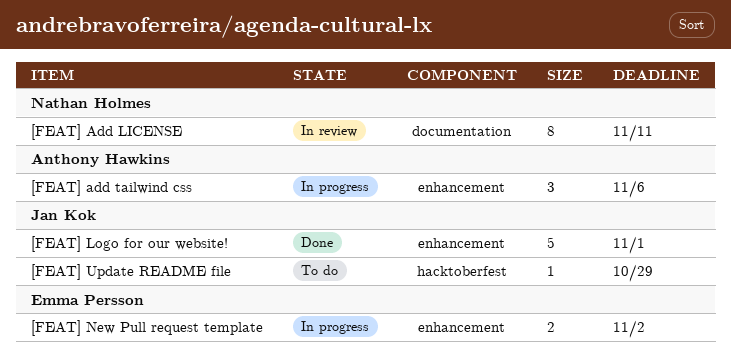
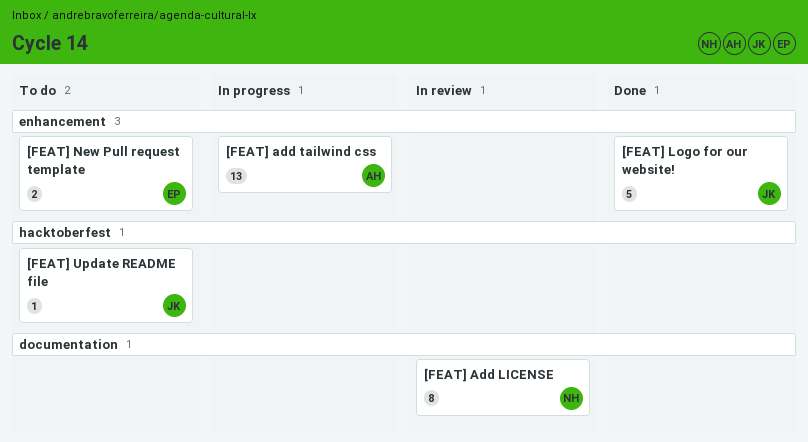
[FEAT] add tailwind css, estimate: 3 -> 13
[FEAT] New Pull request template, status: In progress -> To do

